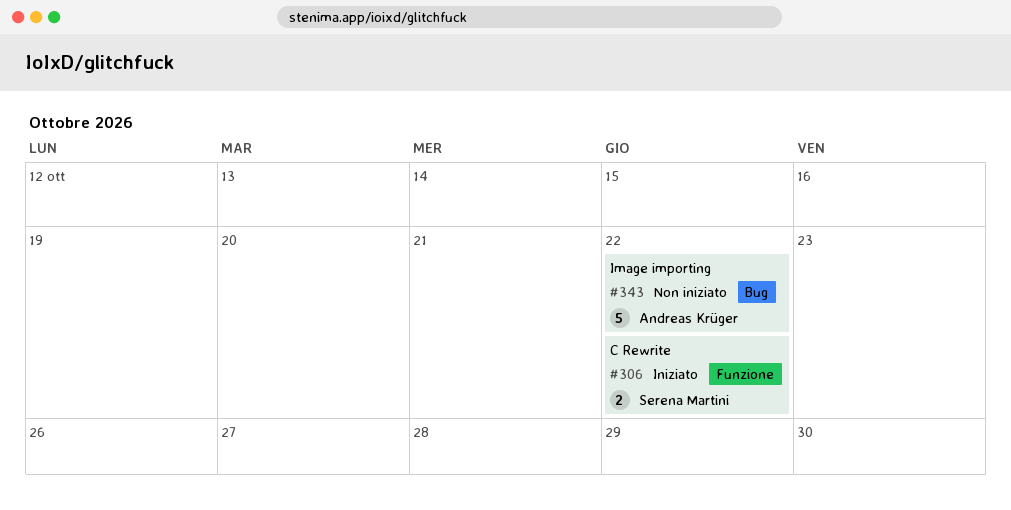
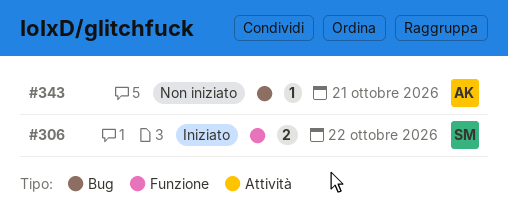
#343, estimate: 5 -> 1
#343, due: Oct 22 -> Oct 21

